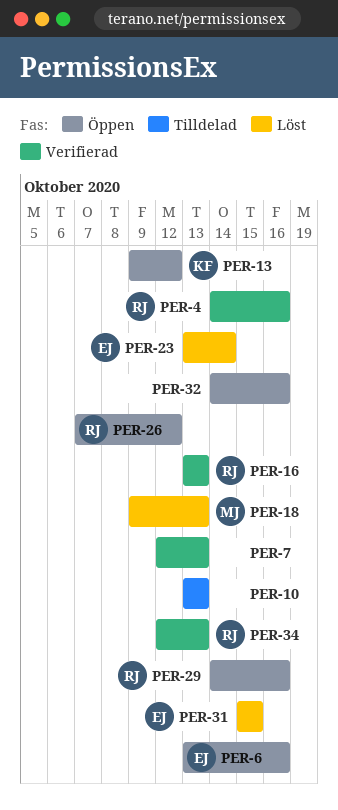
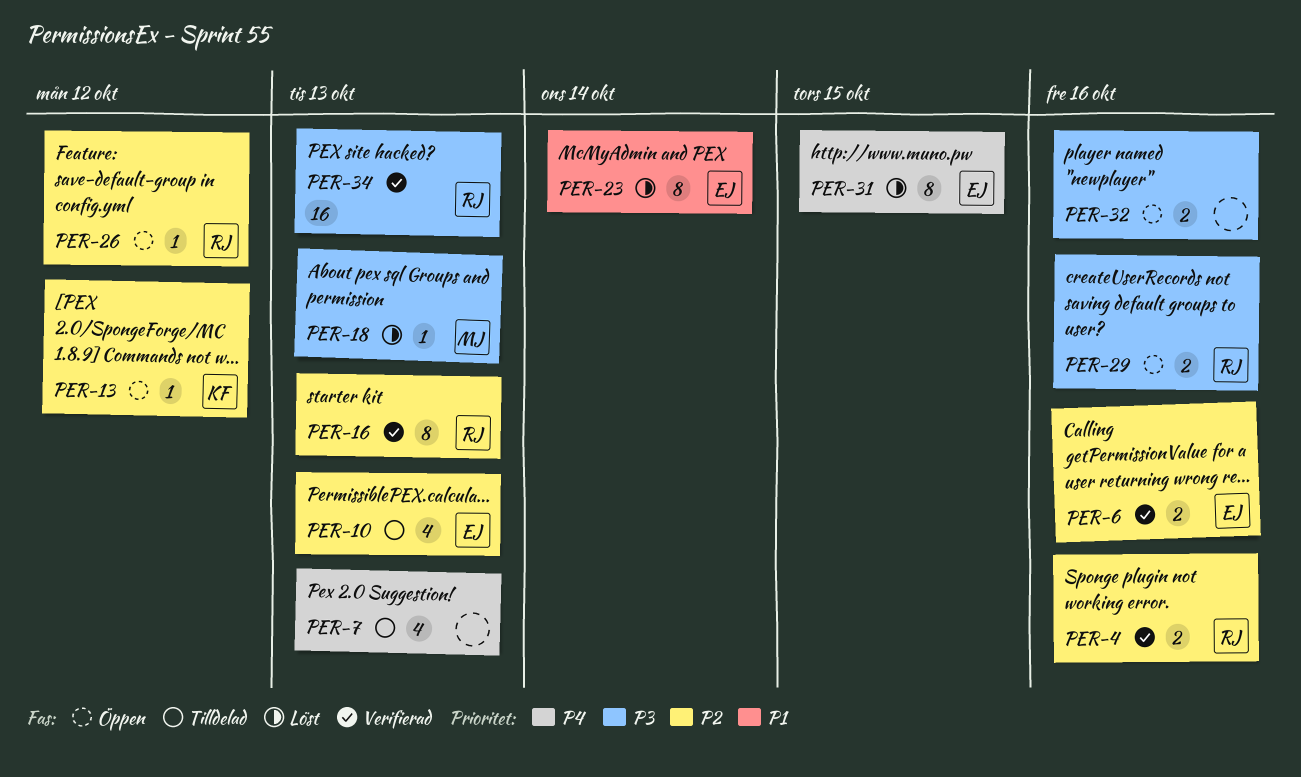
PER-6, status: Öppen -> Verifierad
PER-7, status: Verifierad -> Tilldelad
PER-10, owner: none -> EJ

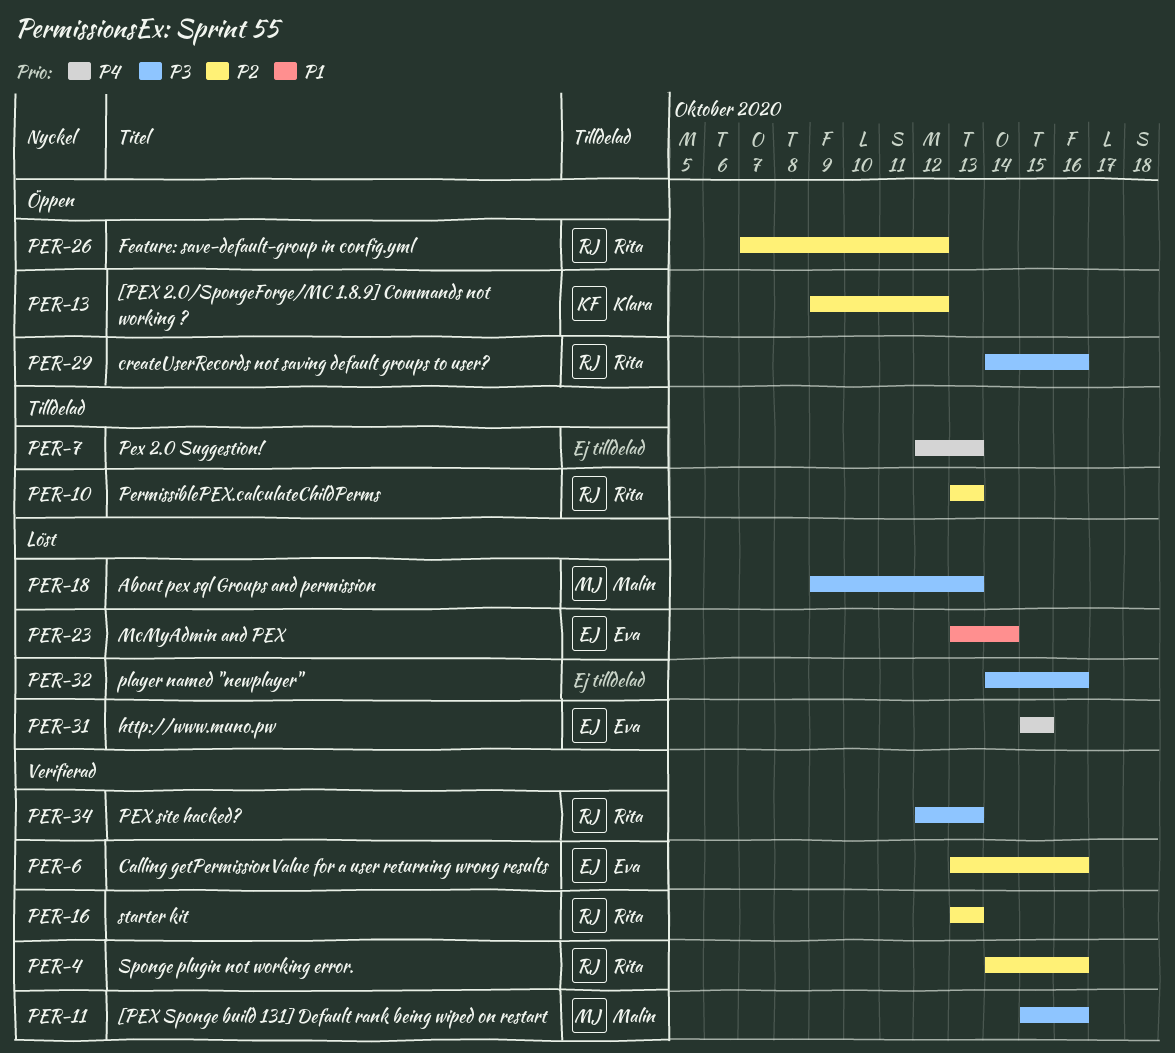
PER-10, owner: Eva -> Rita
PER-11: none -> present
PER-32, status: Öppen -> Löst

